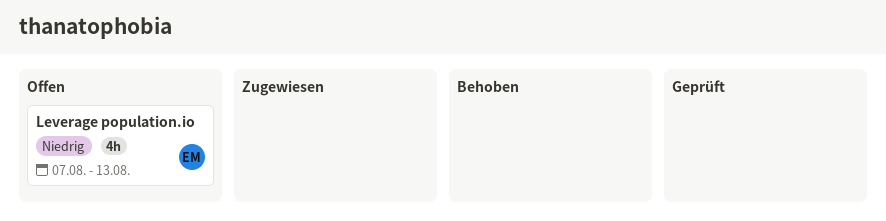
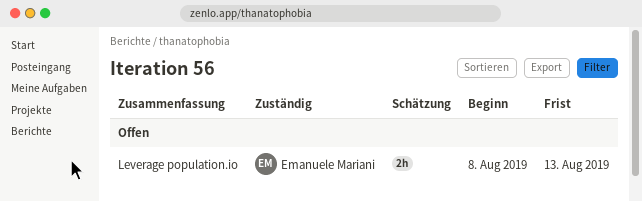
Leverage population.io, estimate: 4h -> 2h
Leverage population.io, start: Aug 7 -> Aug 8

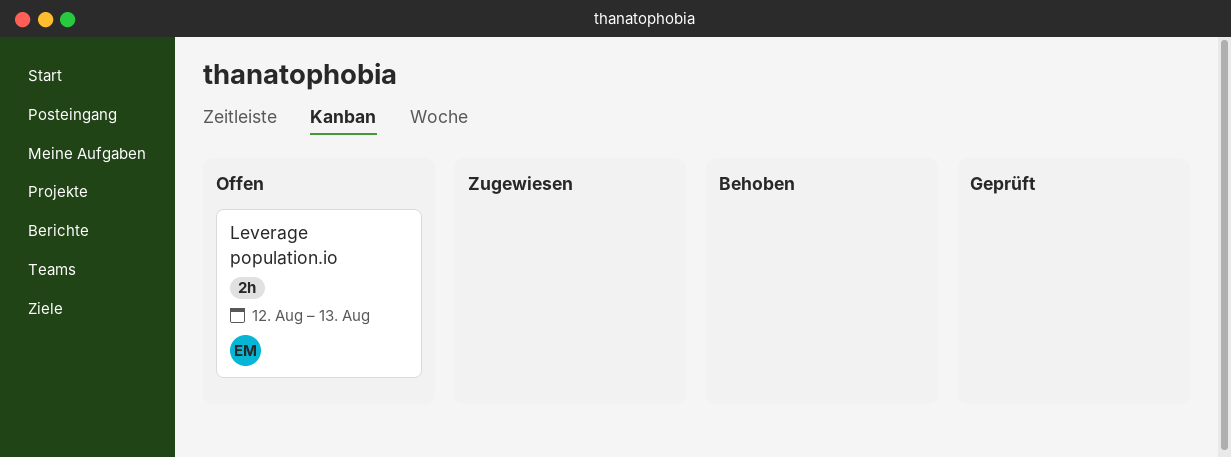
Leverage population.io, start: Aug 8 -> Aug 12

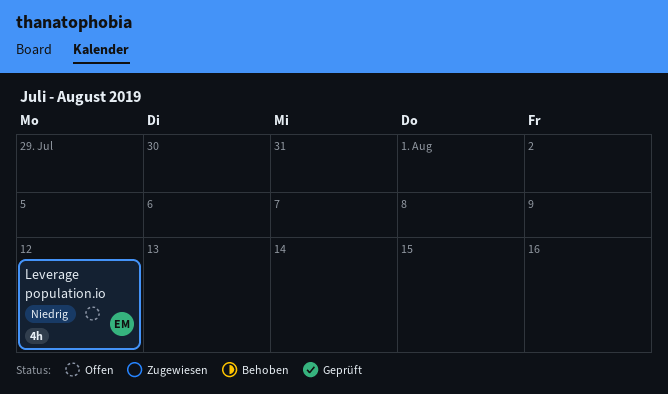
Leverage population.io, estimate: 2h -> 4h
Leverage population.io, due: Aug 13 -> Aug 12

